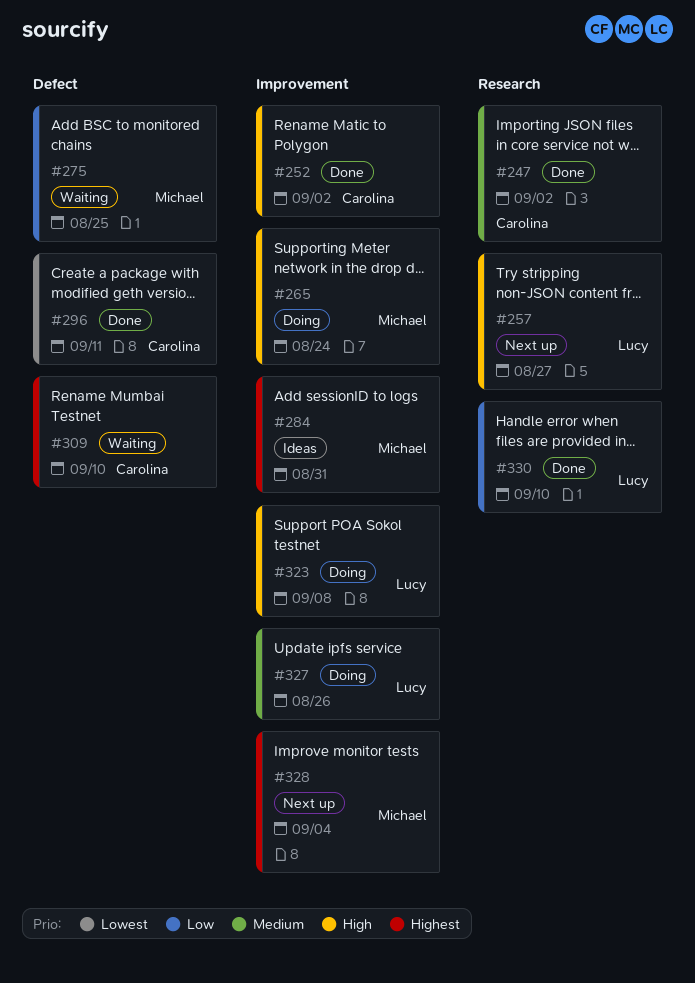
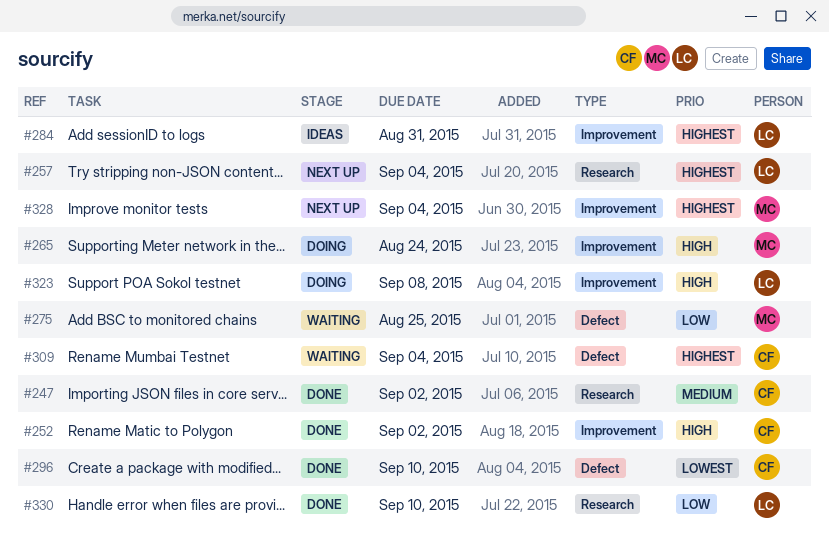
#257, priority: High -> Highest
#257, due: Aug 27 -> Sep 4
#284, owner: Michael -> Lucy
#296, due: Sep 11 -> Sep 10
#309, due: Sep 10 -> Sep 4
#327: present -> none

